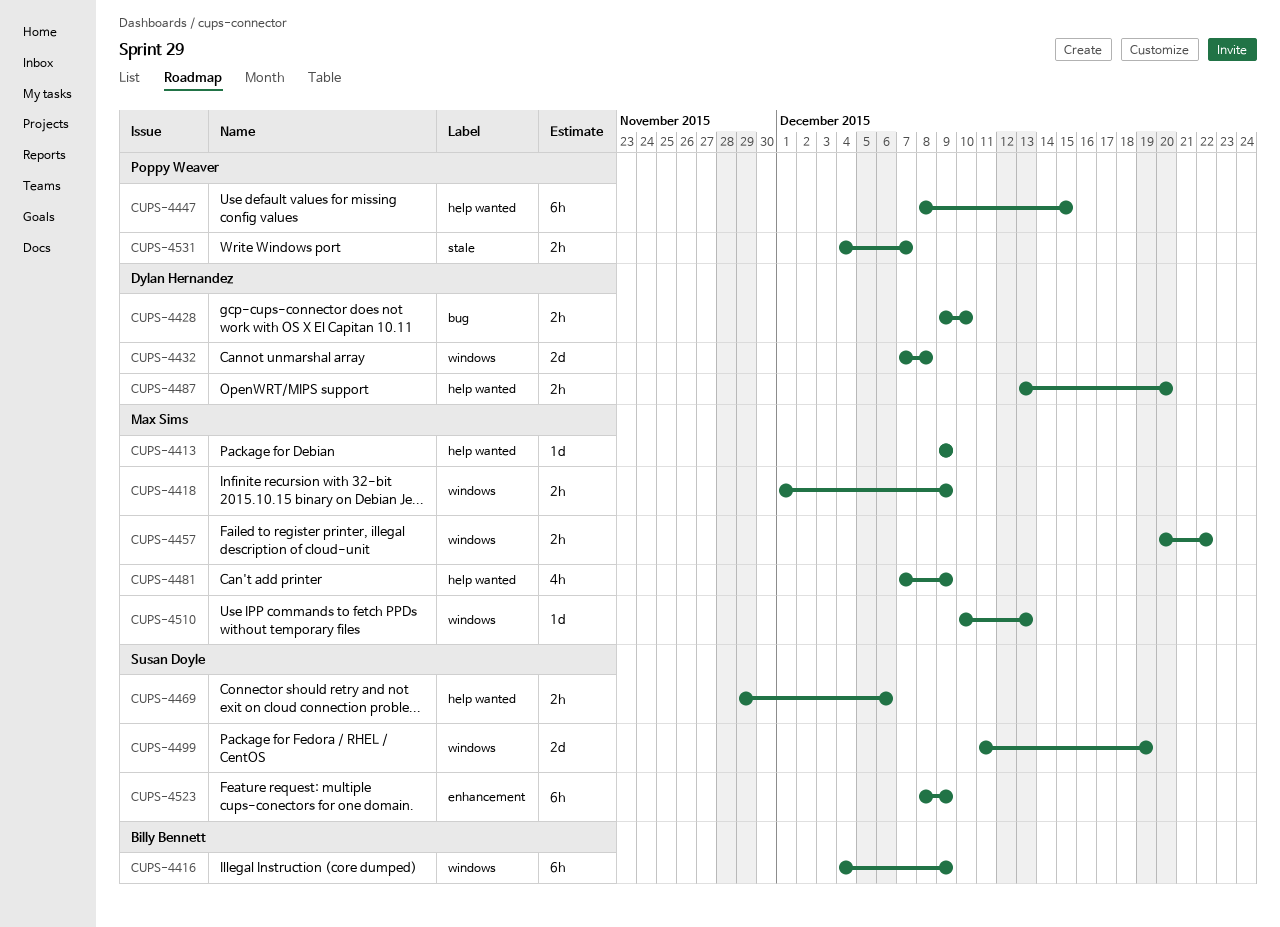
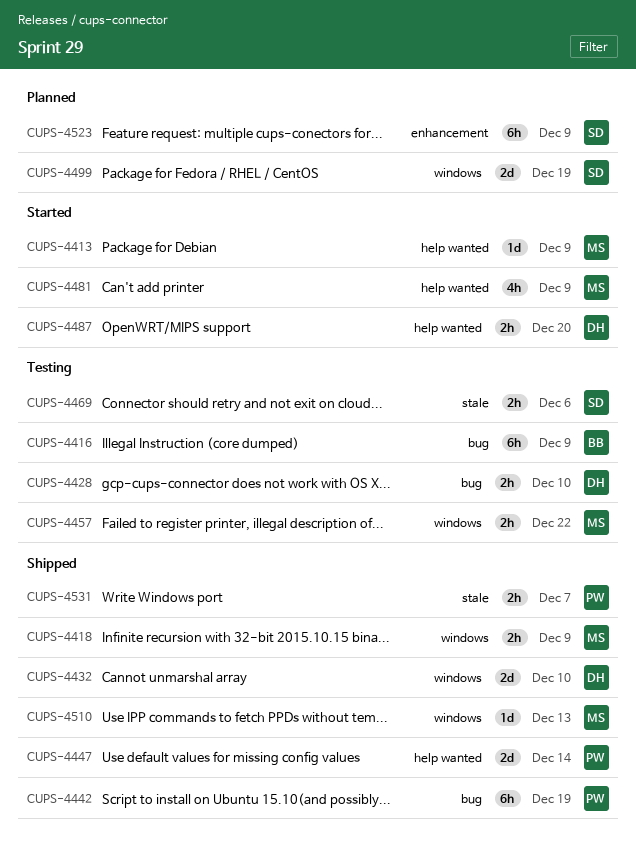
CUPS-4416, label: windows -> bug
CUPS-4432, due: Dec 8 -> Dec 10
CUPS-4442: none -> present
CUPS-4447, estimate: 6h -> 2d
CUPS-4447, due: Dec 15 -> Dec 14
CUPS-4469, label: help wanted -> stale

